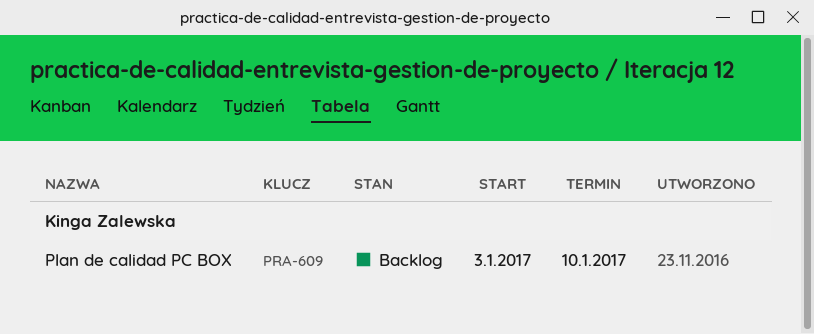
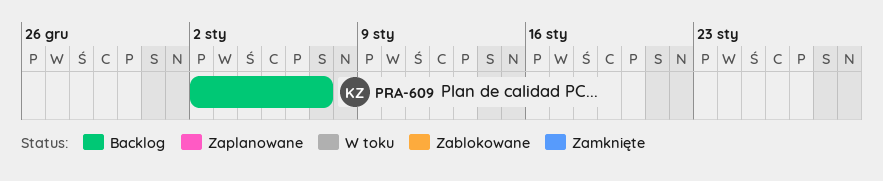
PRA-609, start: Jan 3 -> Jan 2
PRA-609, due: Jan 10 -> Jan 7

